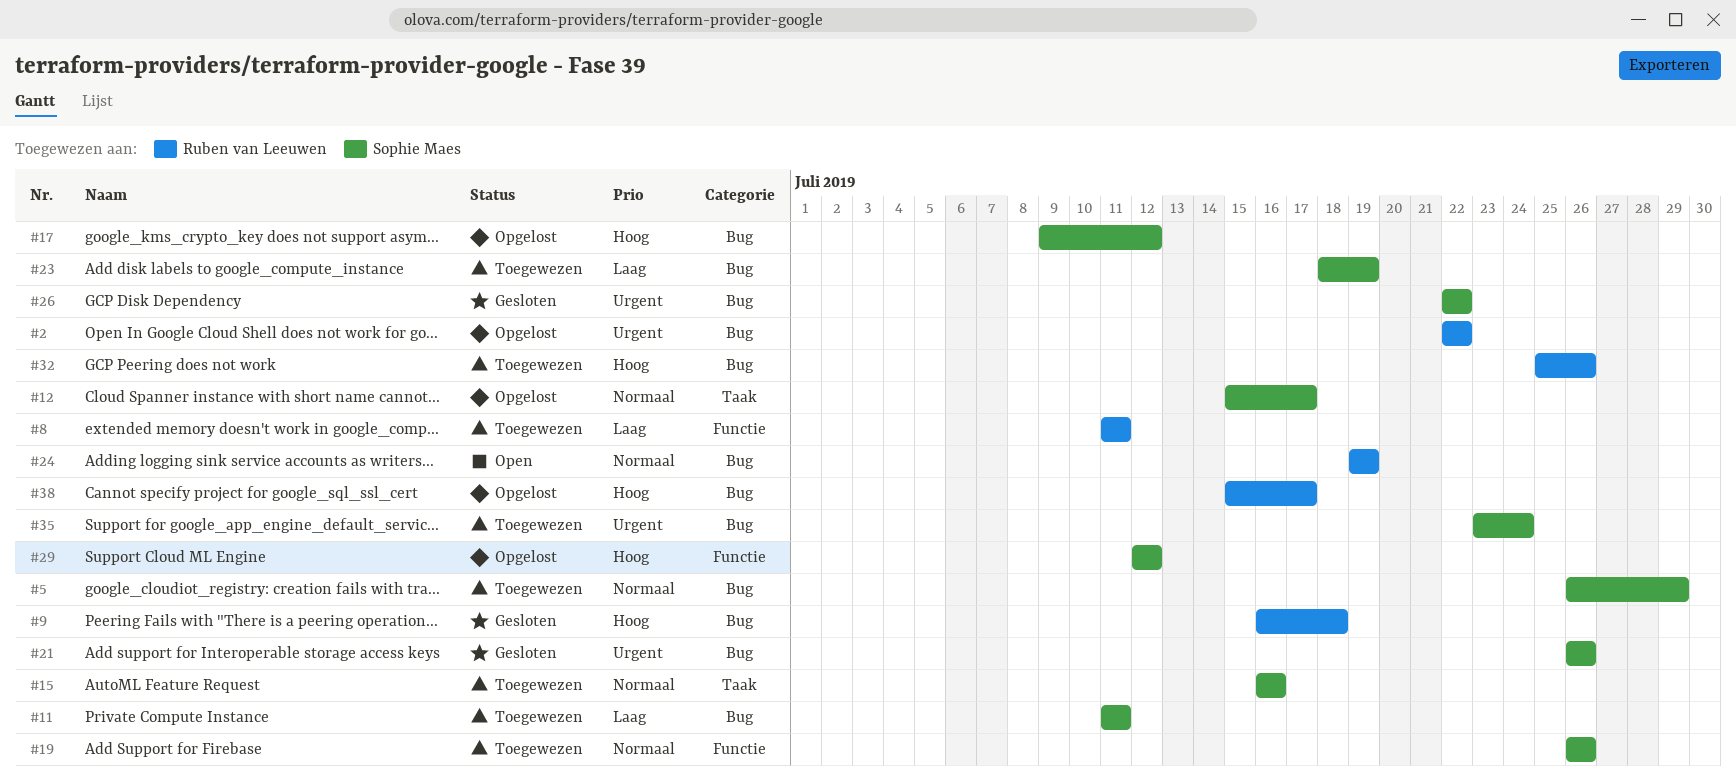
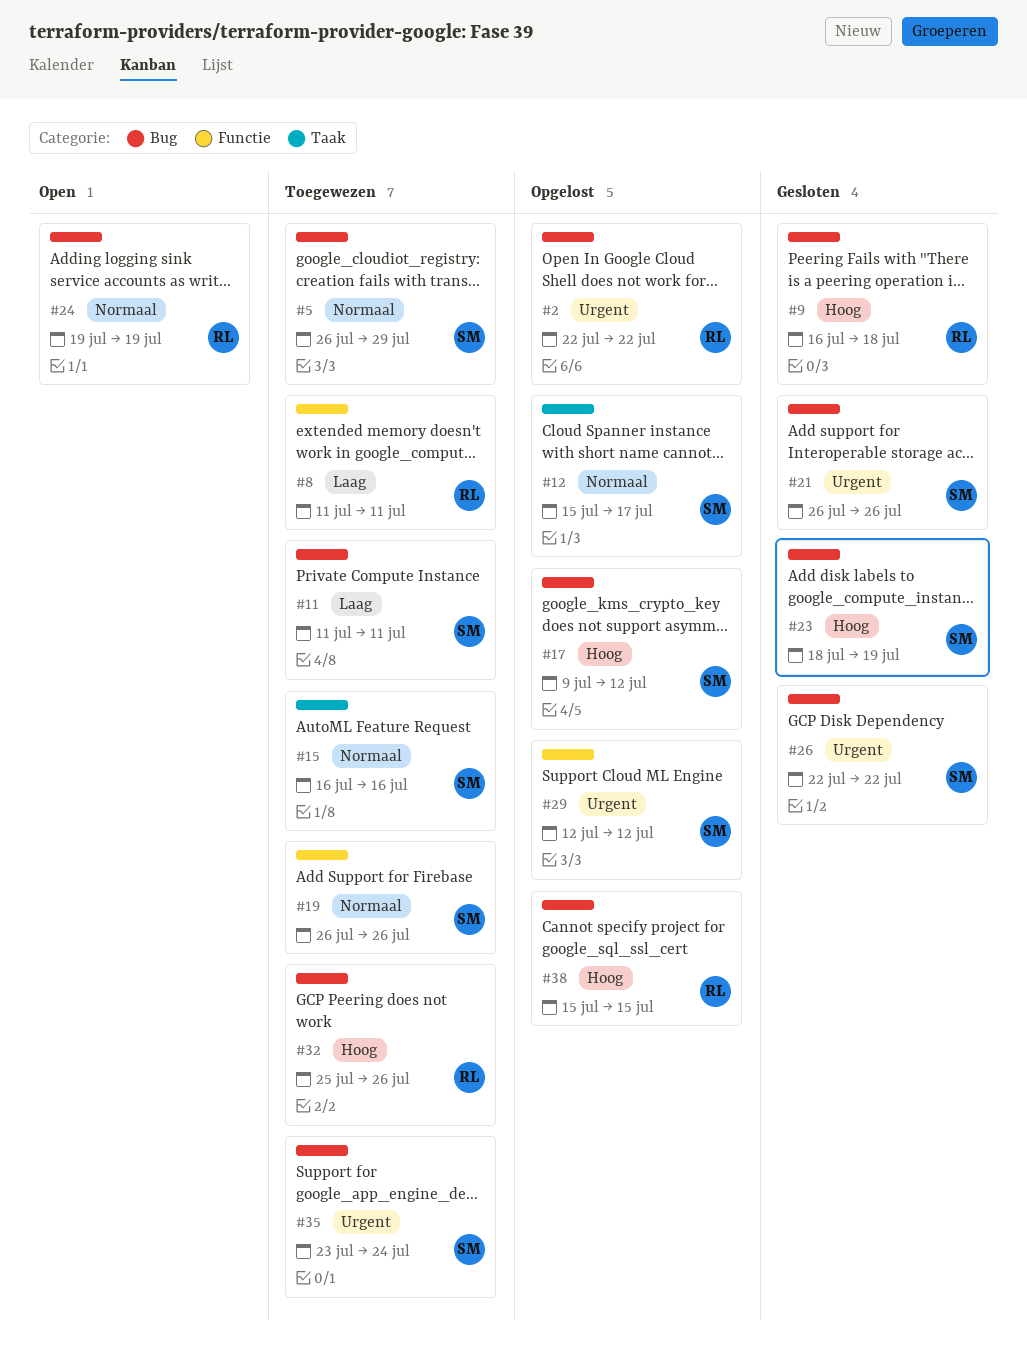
#23, status: Toegewezen -> Gesloten
#23, priority: Laag -> Hoog
#29, priority: Hoog -> Urgent
#38, due: Jul 17 -> Jul 15

